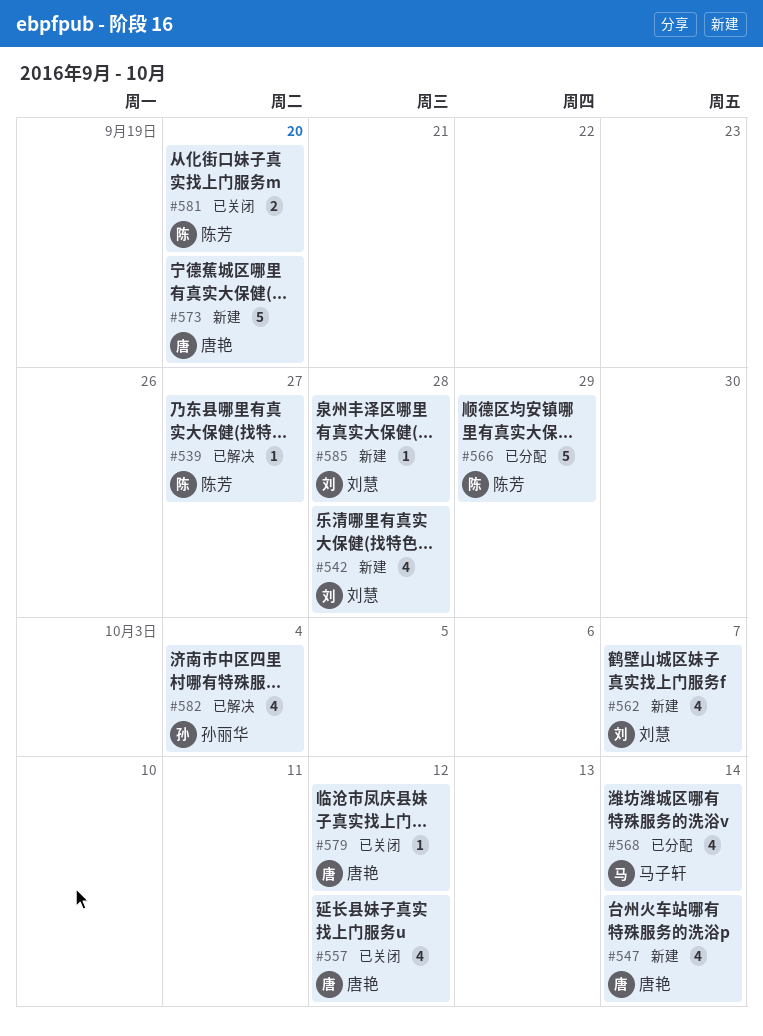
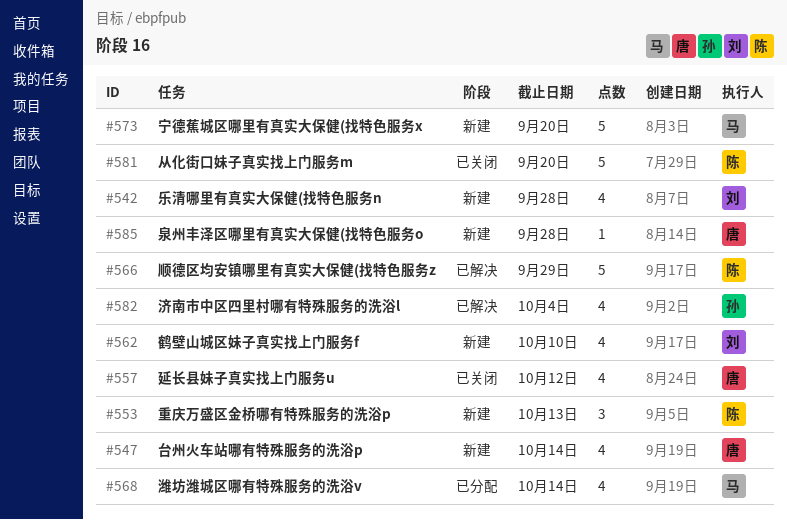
#539: present -> none
#553: none -> present
#562, due: Oct 7 -> Oct 10
#566, status: 已分配 -> 已解决
#573, owner: 唐艳 -> 马子轩
#579: present -> none
#581, estimate: 2 -> 5
#585, owner: 刘慧 -> 唐艳

